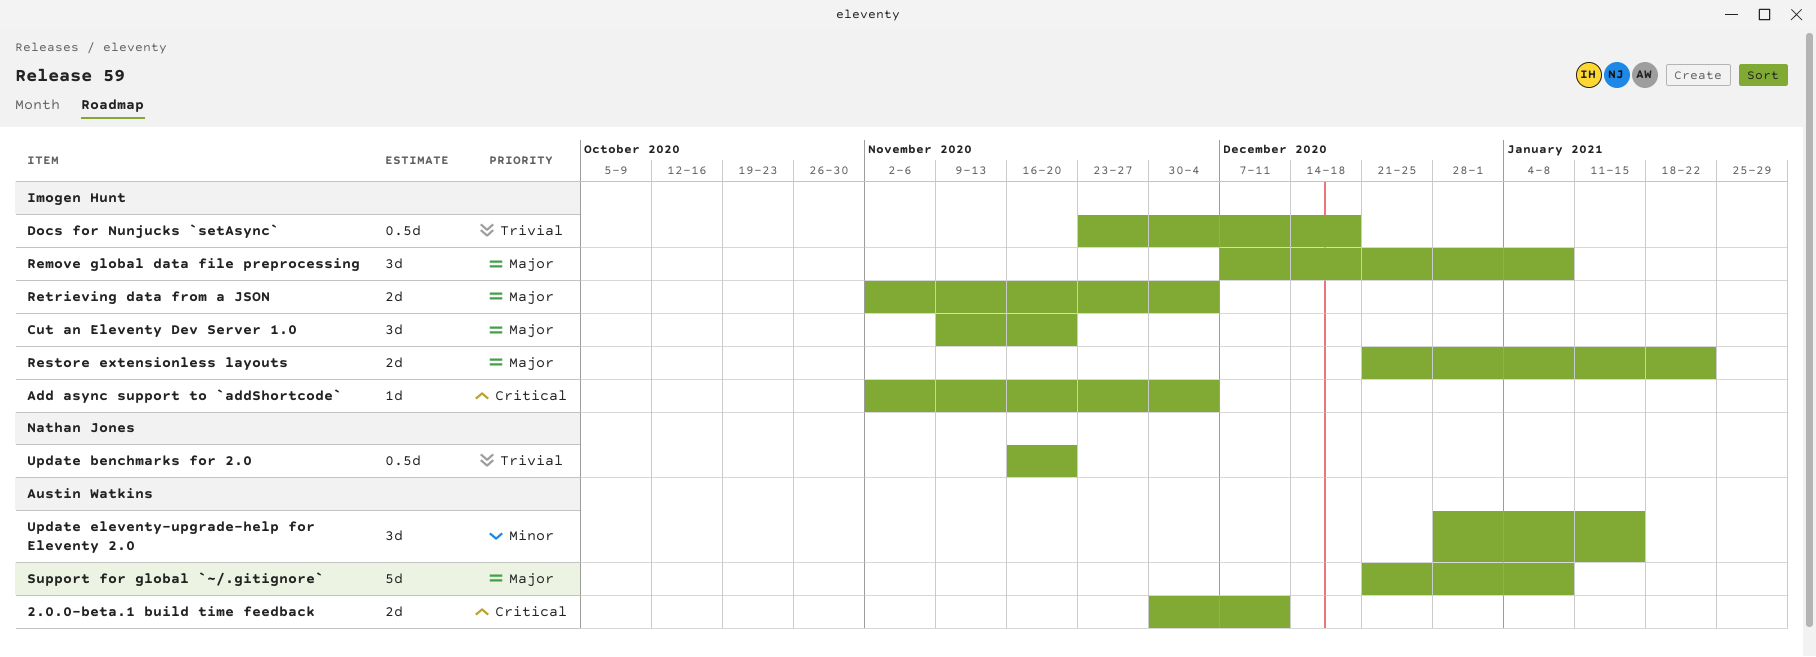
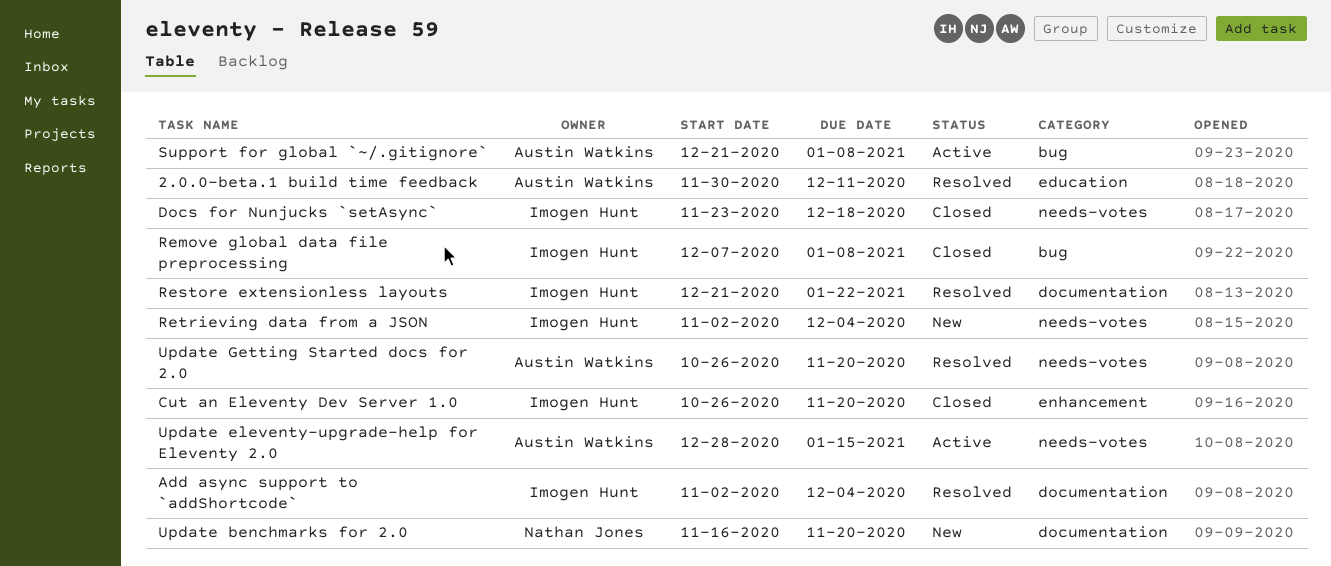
Cut an Eleventy Dev Server 1.0, start: Nov 9 -> Oct 26
Update Getting Started docs for 2.0: none -> present

